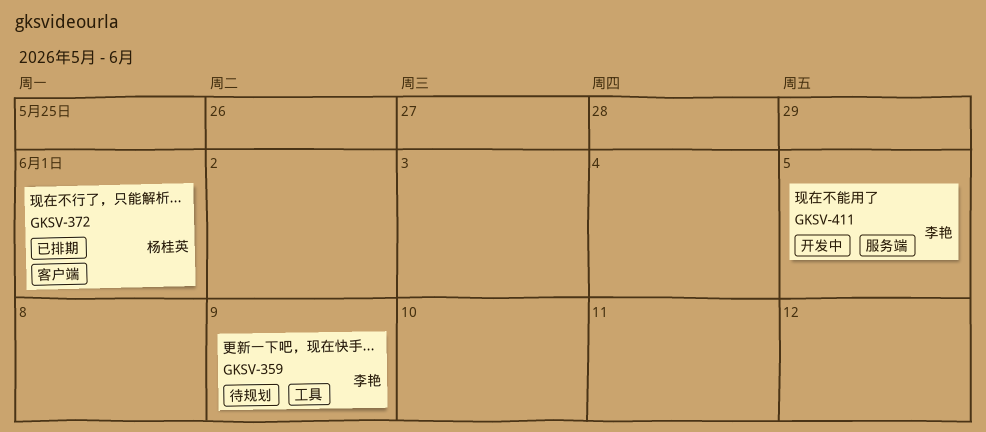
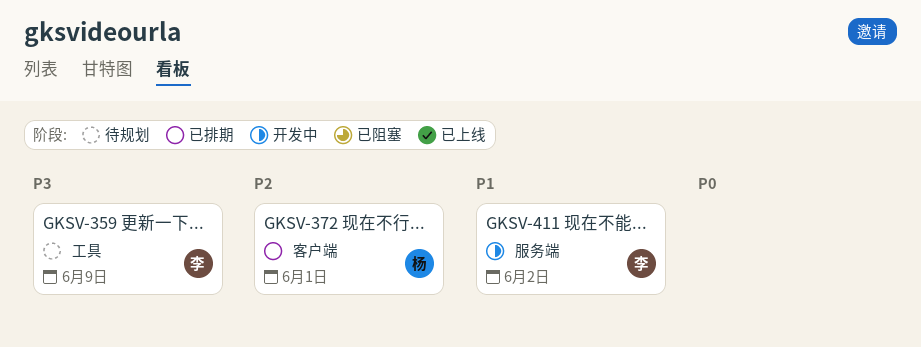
GKSV-411, due: Jun 5 -> Jun 2

